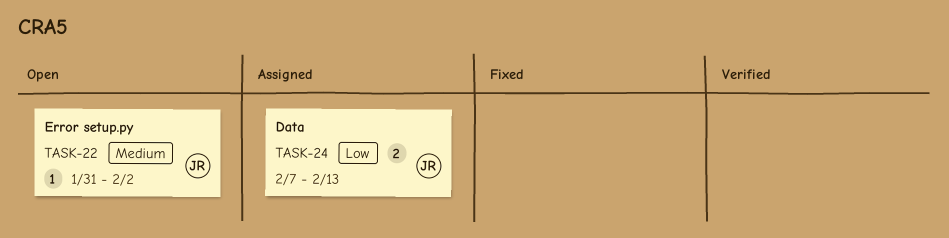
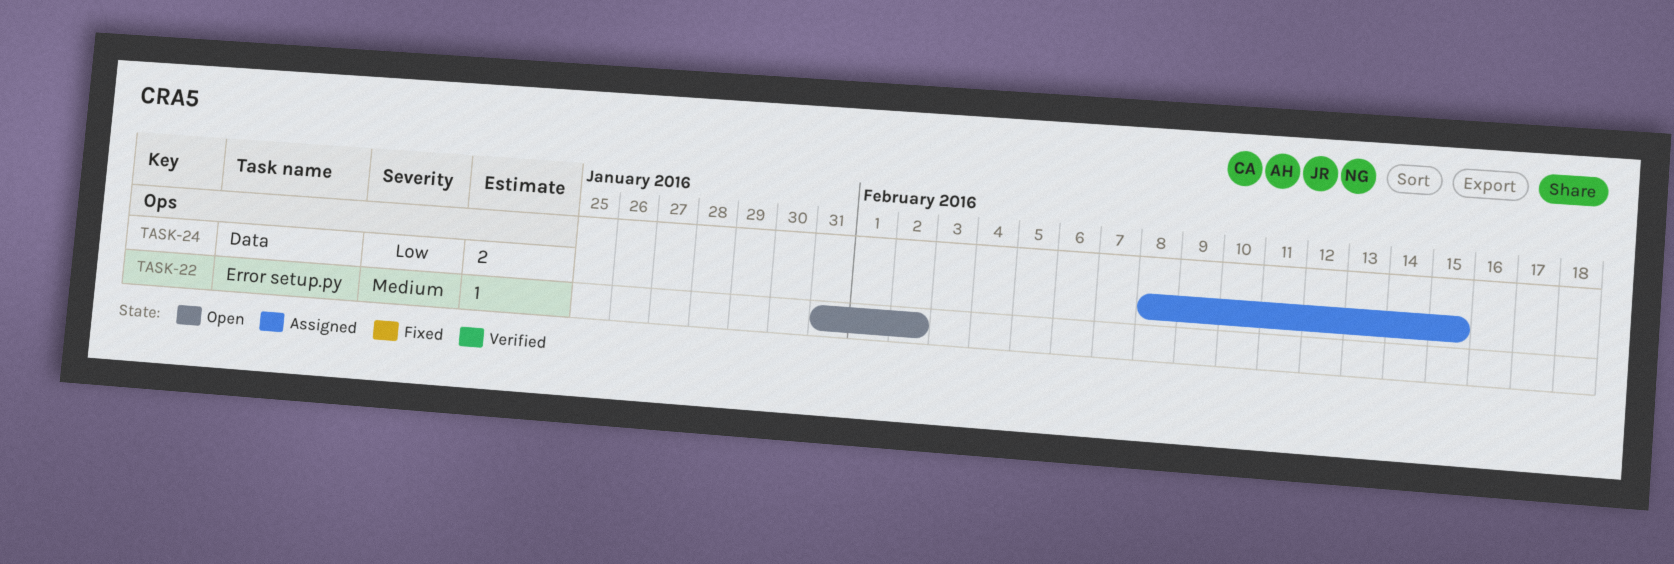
TASK-24, start: Feb 7 -> Feb 8
TASK-24, due: Feb 13 -> Feb 15

